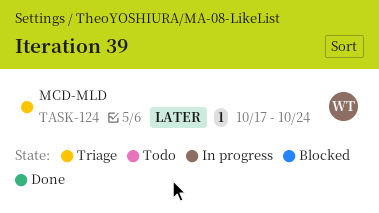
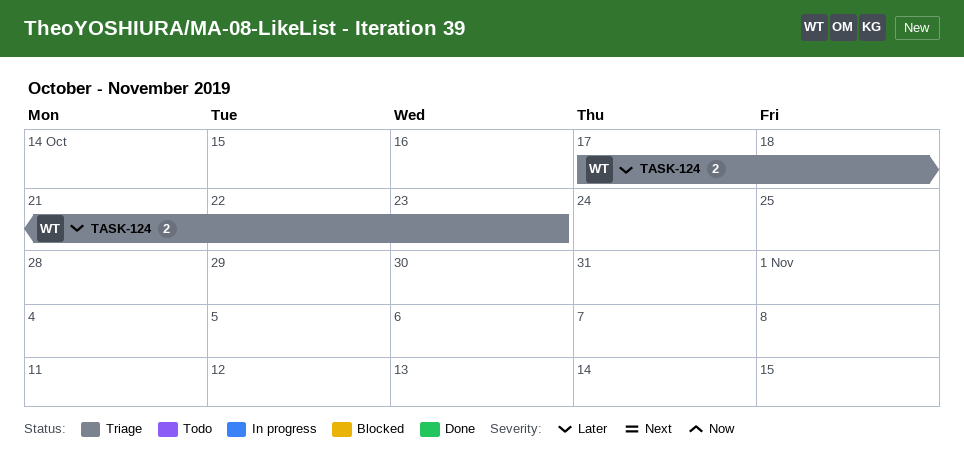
TASK-124, estimate: 1 -> 2
TASK-124, due: Oct 24 -> Oct 23

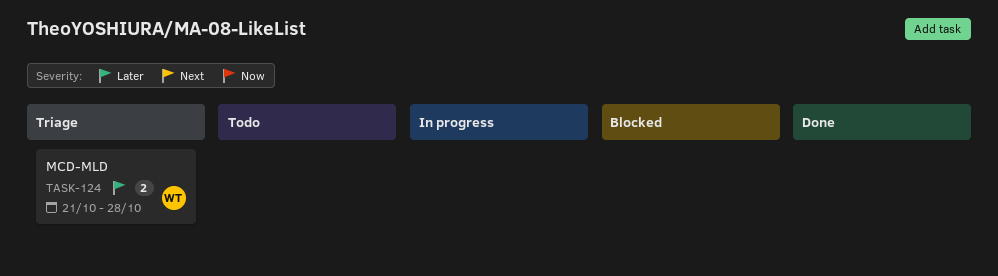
TASK-124, start: Oct 17 -> Oct 21
TASK-124, due: Oct 23 -> Oct 28

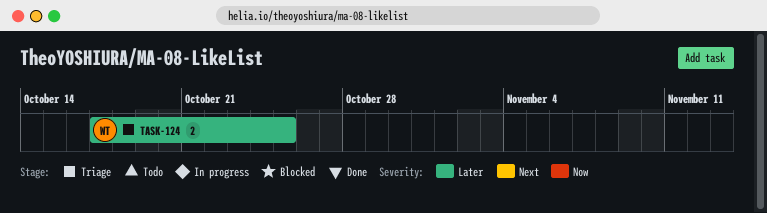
TASK-124, start: Oct 21 -> Oct 17
TASK-124, due: Oct 28 -> Oct 25

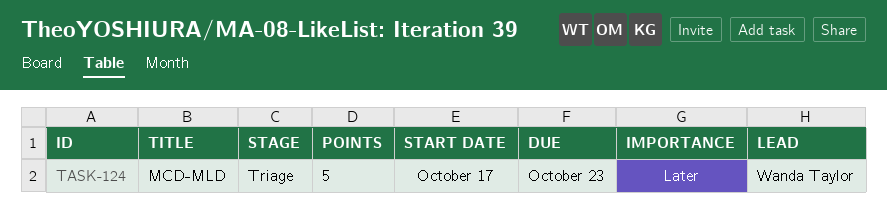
TASK-124, estimate: 2 -> 5
TASK-124, due: Oct 25 -> Oct 23

